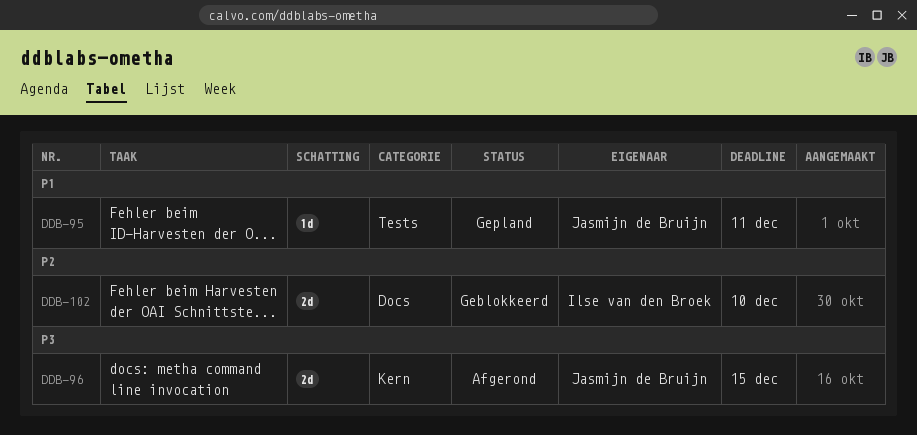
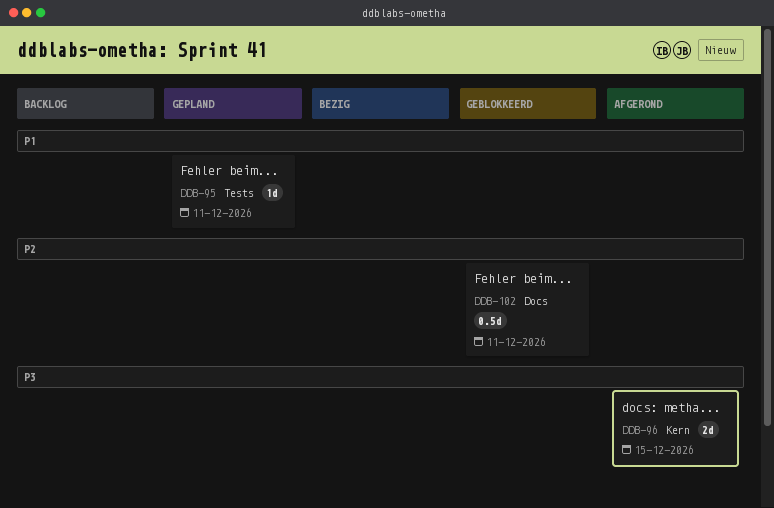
DDB-102, estimate: 2d -> 0.5d
DDB-102, due: Dec 10 -> Dec 11

